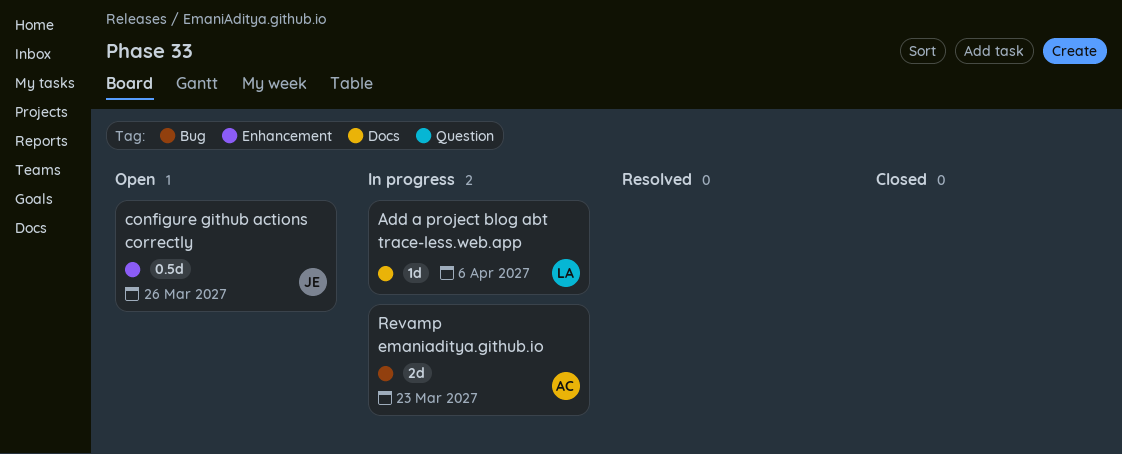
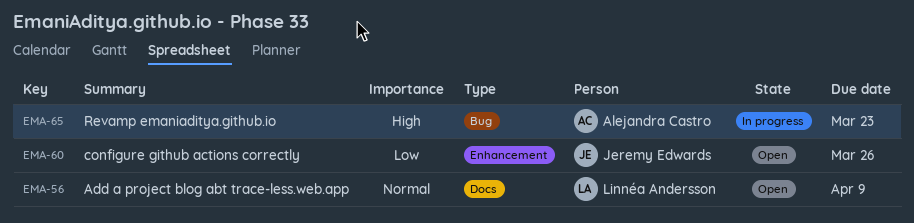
Add a project blog abt trace-less.web.app, status: In progress -> Open
Add a project blog abt trace-less.web.app, due: Apr 6 -> Apr 9

